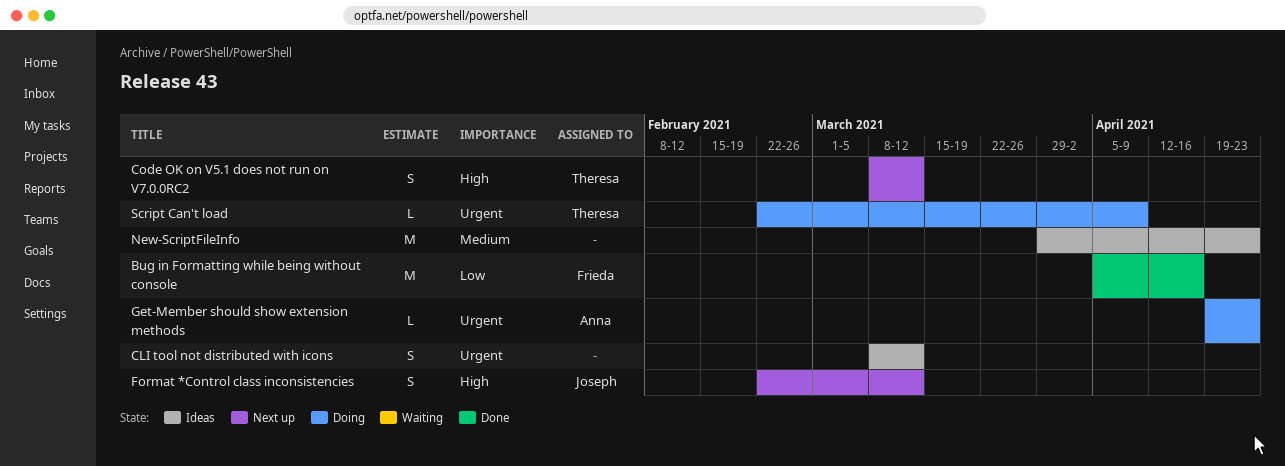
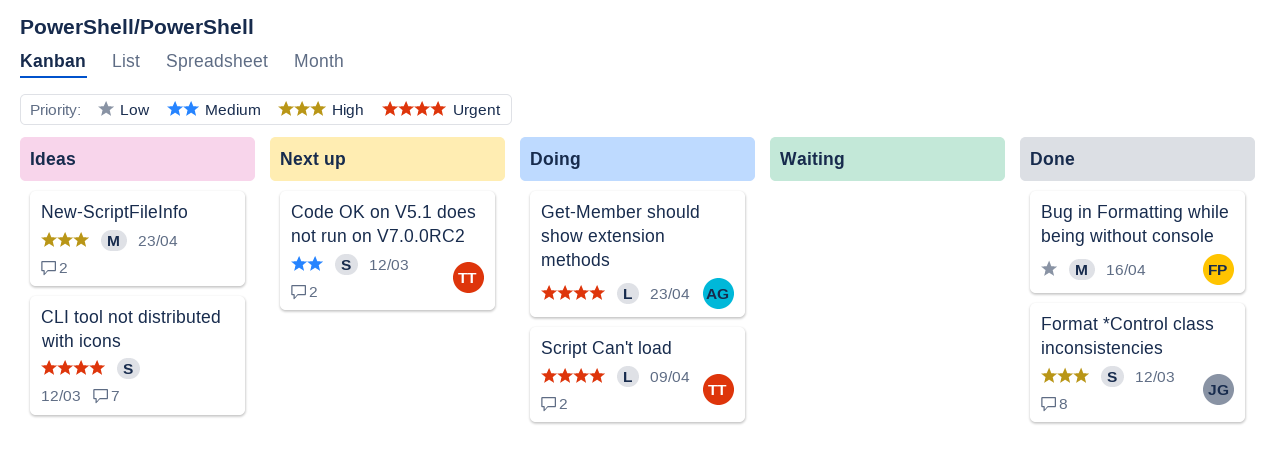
Code OK on V5.1 does not run on V7.0.0RC2, priority: High -> Medium
Format *Control class inconsistencies, status: Next up -> Done
New-ScriptFileInfo, priority: Medium -> High

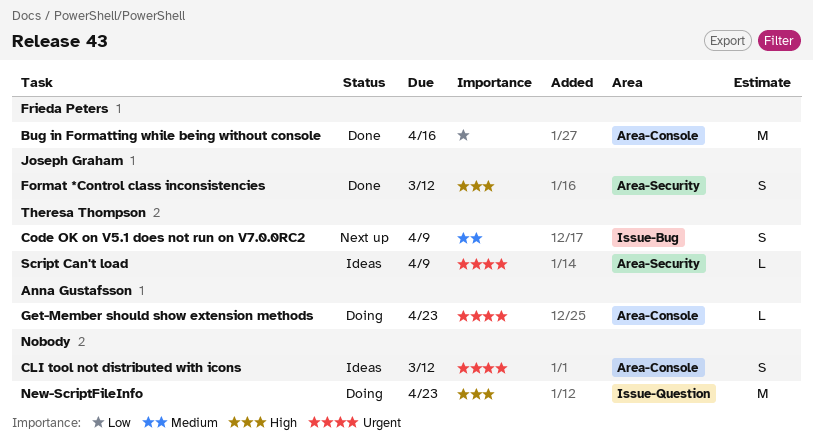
Code OK on V5.1 does not run on V7.0.0RC2, due: Mar 12 -> Apr 9
New-ScriptFileInfo, status: Ideas -> Doing
Script Can't load, status: Doing -> Ideas

